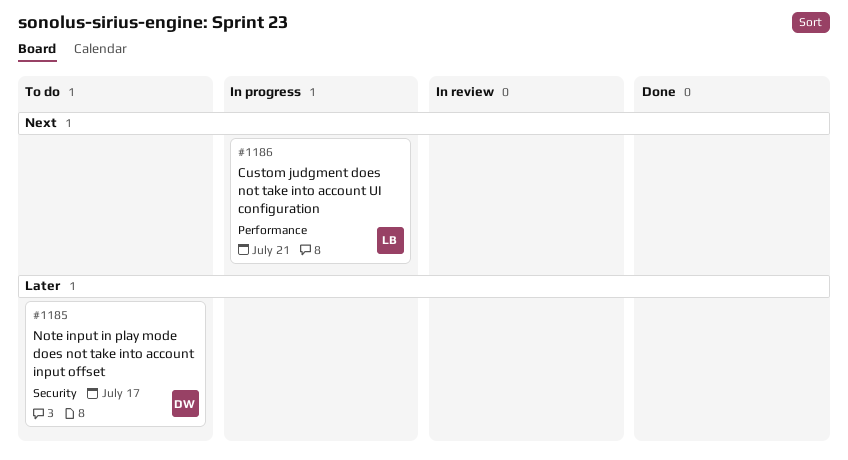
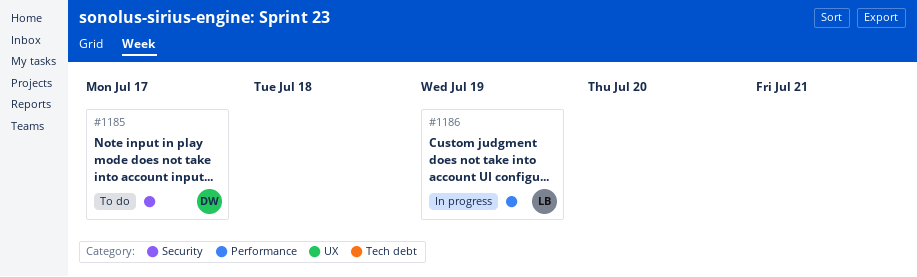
#1186, due: Jul 21 -> Jul 19

